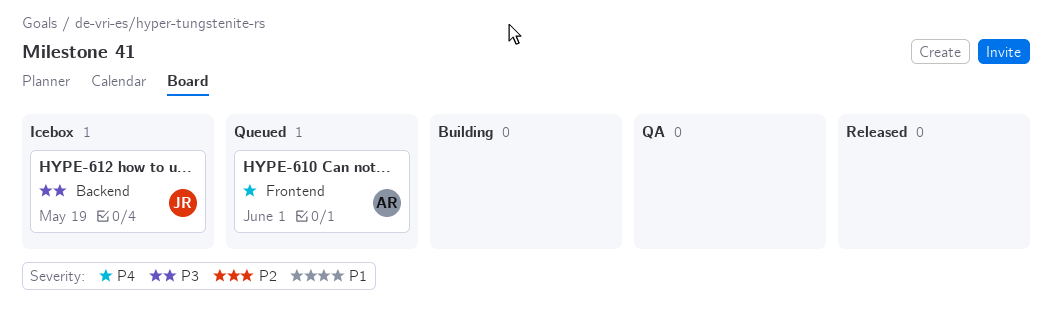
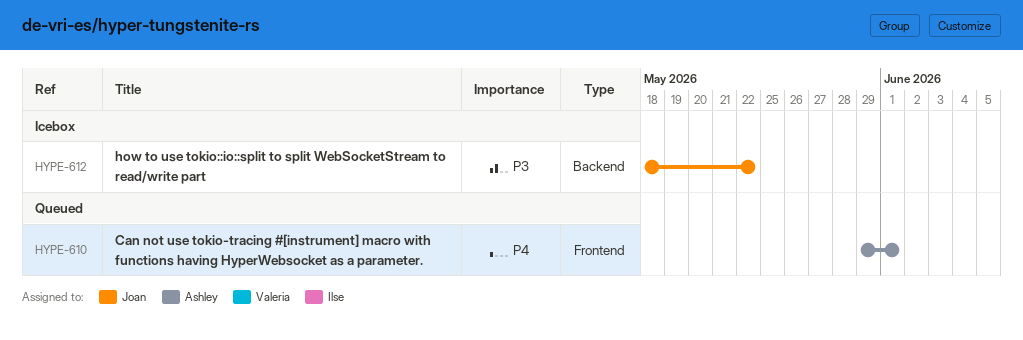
HYPE-612, due: May 19 -> May 22

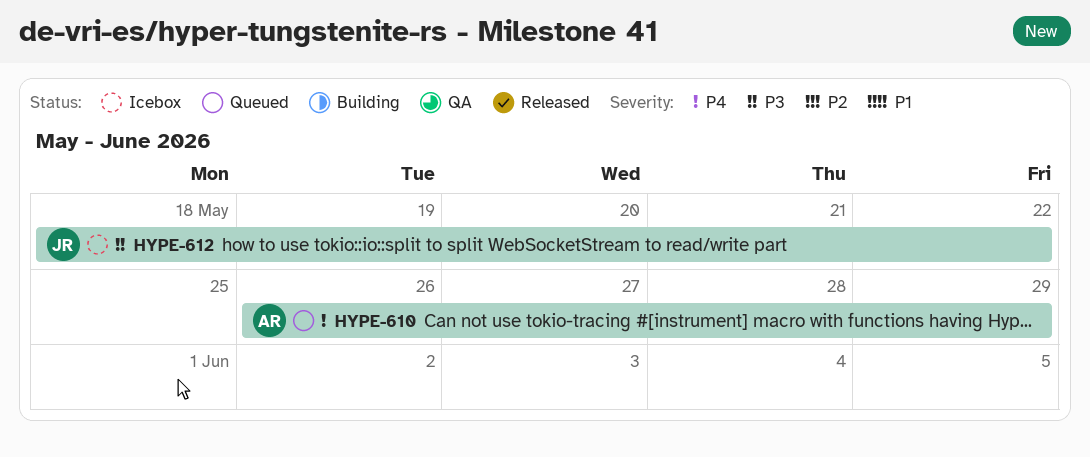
HYPE-610, start: May 29 -> May 26
HYPE-610, due: Jun 1 -> May 29

